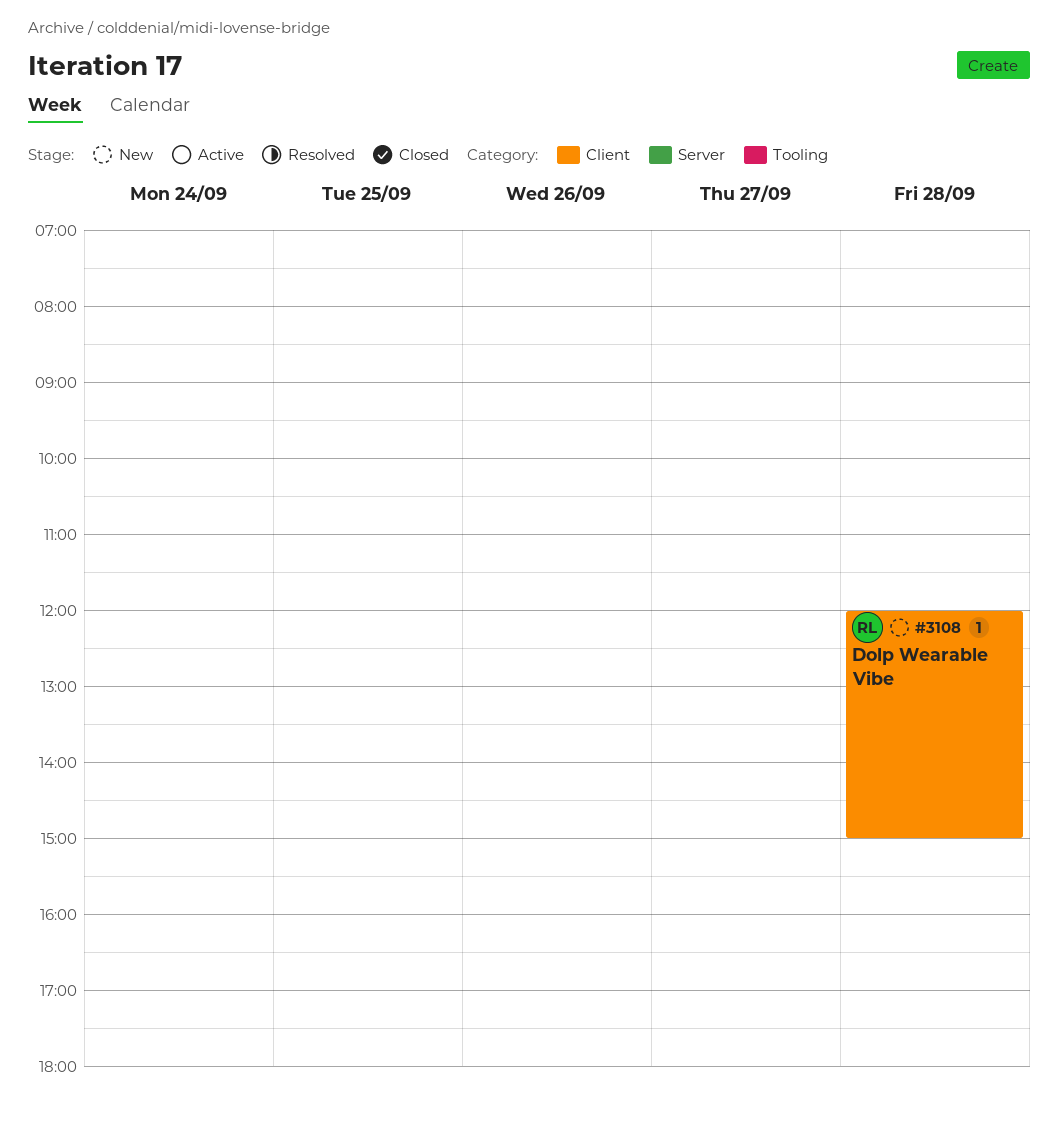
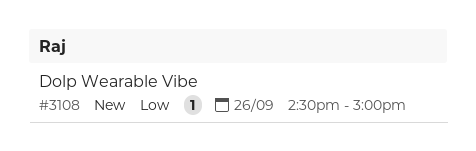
#3108, day: Sep 28 -> Sep 26
#3108, begins: 12:00 -> 14:30

